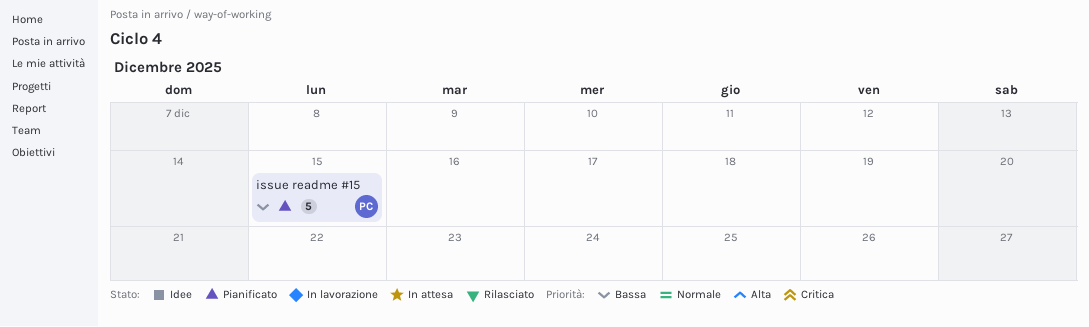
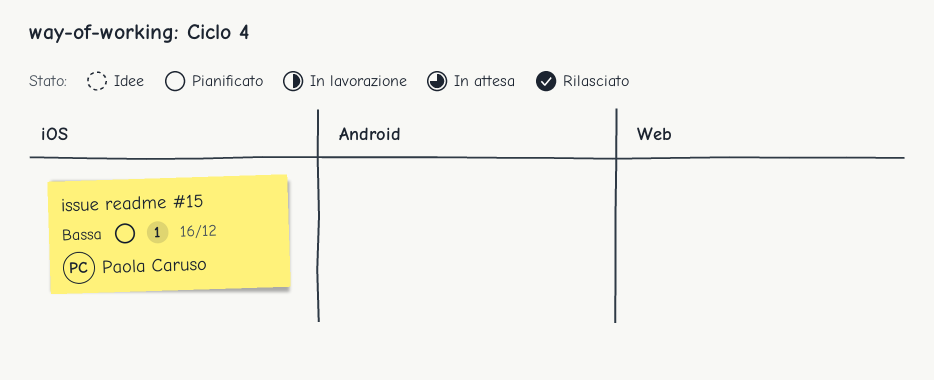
issue readme #15, estimate: 5 -> 1
issue readme #15, due: Dec 15 -> Dec 16

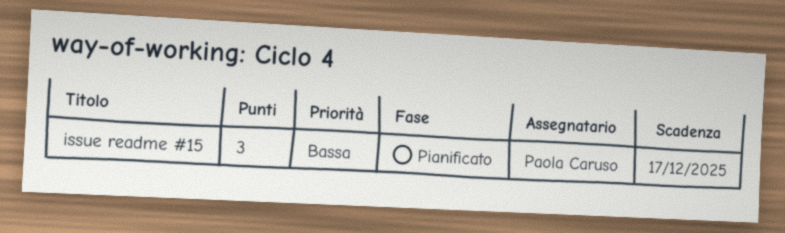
issue readme #15, estimate: 1 -> 3
issue readme #15, due: Dec 16 -> Dec 17

